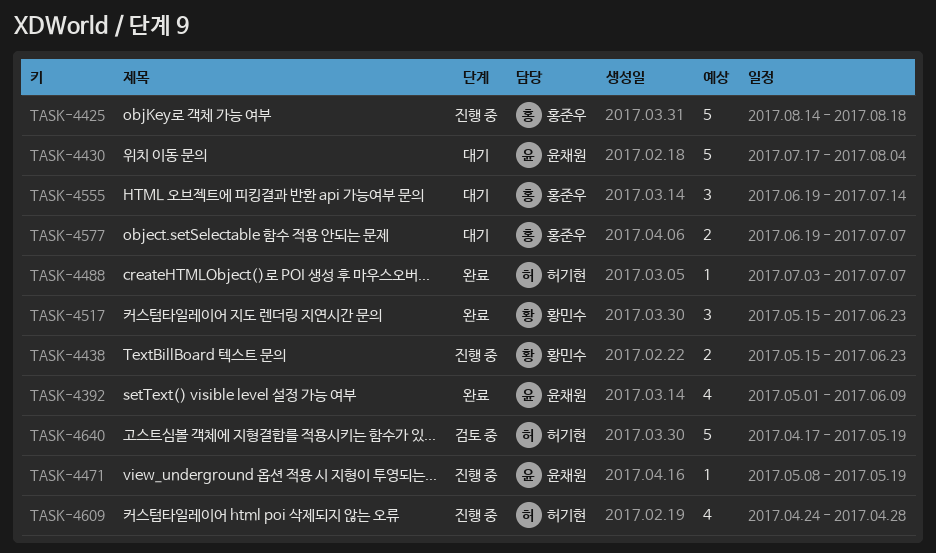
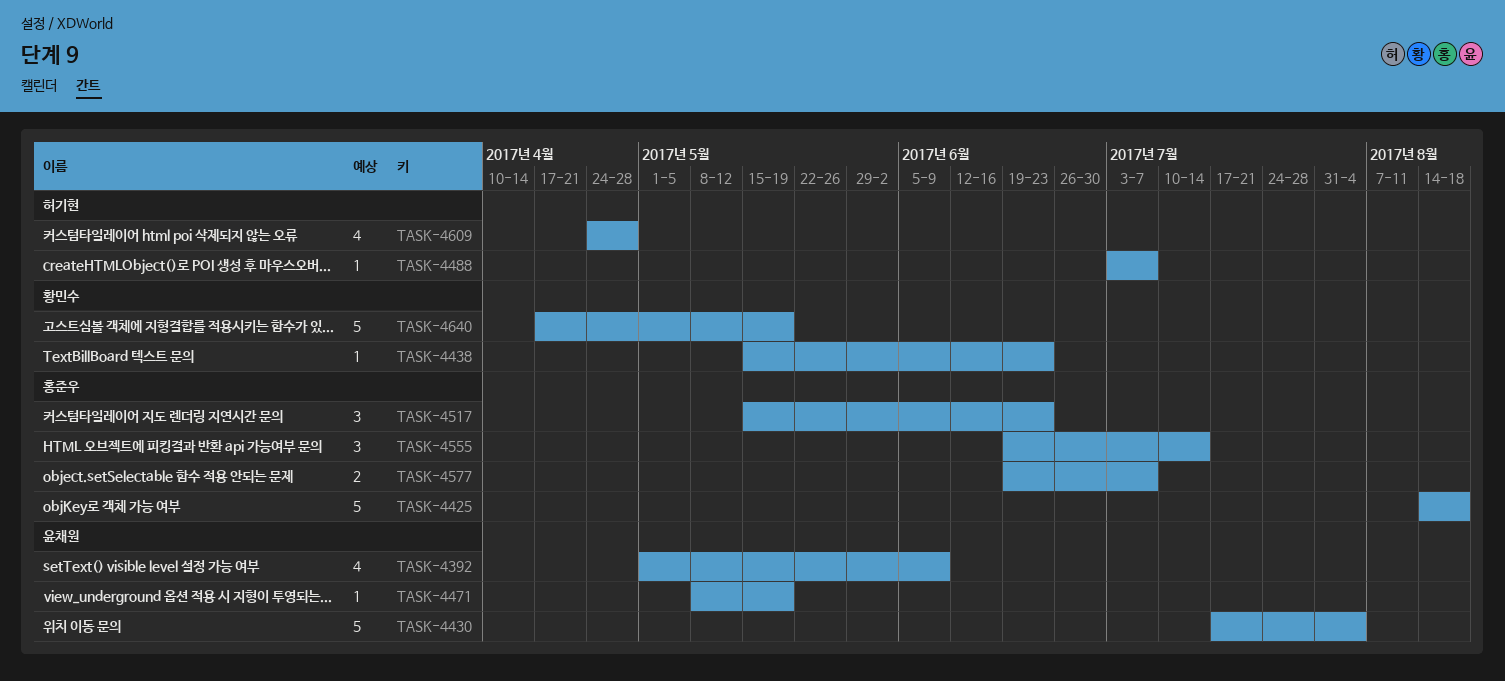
TASK-4438, estimate: 2 -> 1
TASK-4517, owner: 황민수 -> 홍준우
TASK-4640, owner: 허기현 -> 황민수

